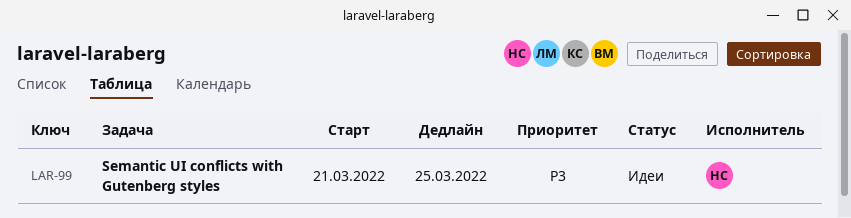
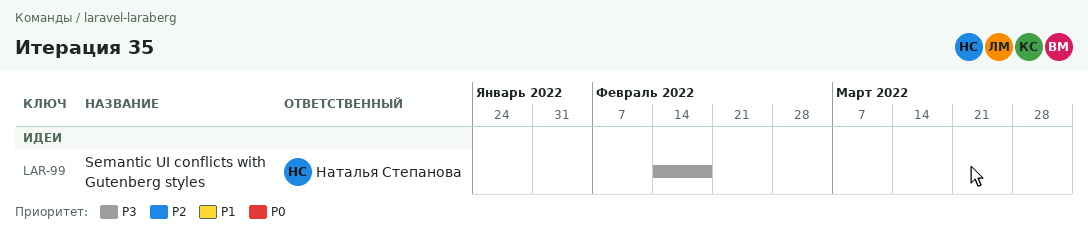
LAR-99, start: Mar 21 -> Feb 14
LAR-99, due: Mar 25 -> Feb 18

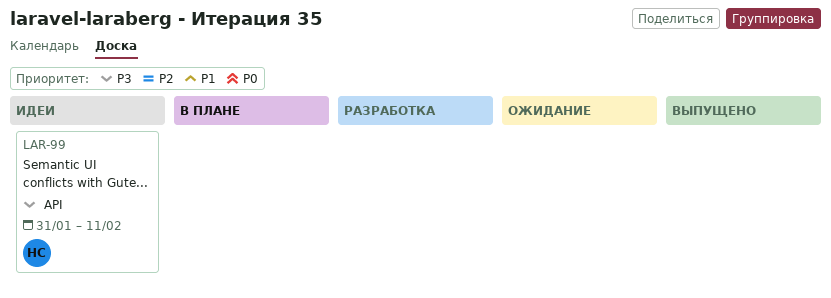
LAR-99, start: Feb 14 -> Jan 31
LAR-99, due: Feb 18 -> Feb 11

